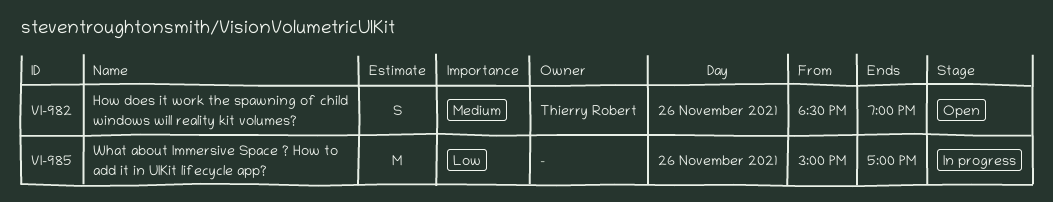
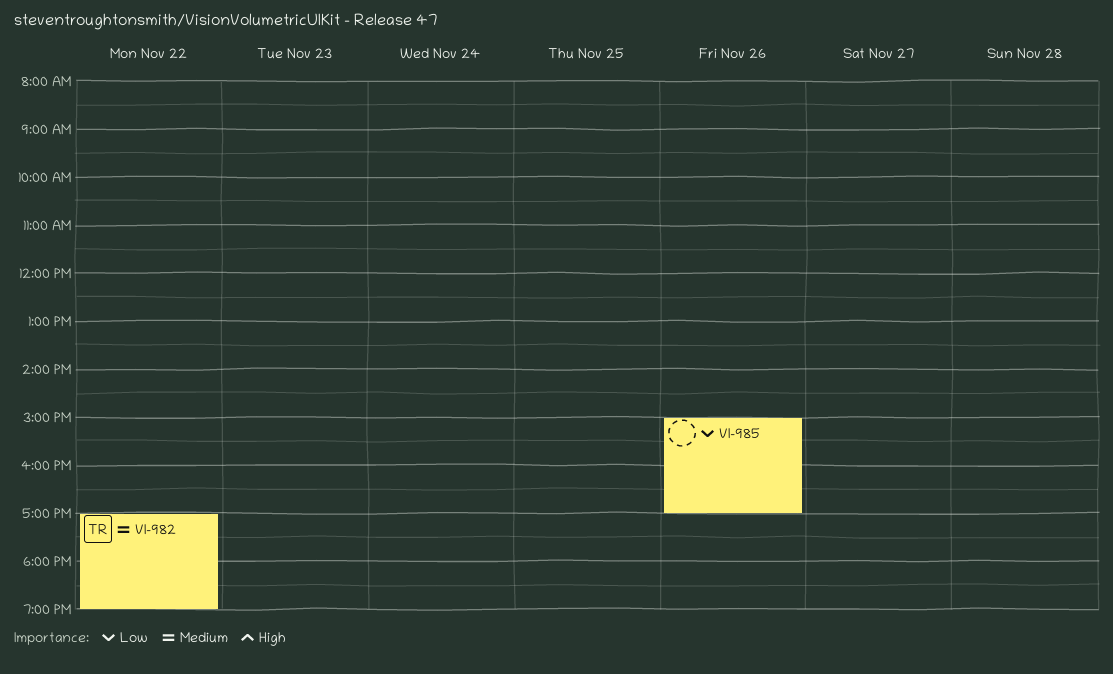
VI-982, day: Nov 26 -> Nov 22
VI-982, begins: 18:30 -> 17:00

